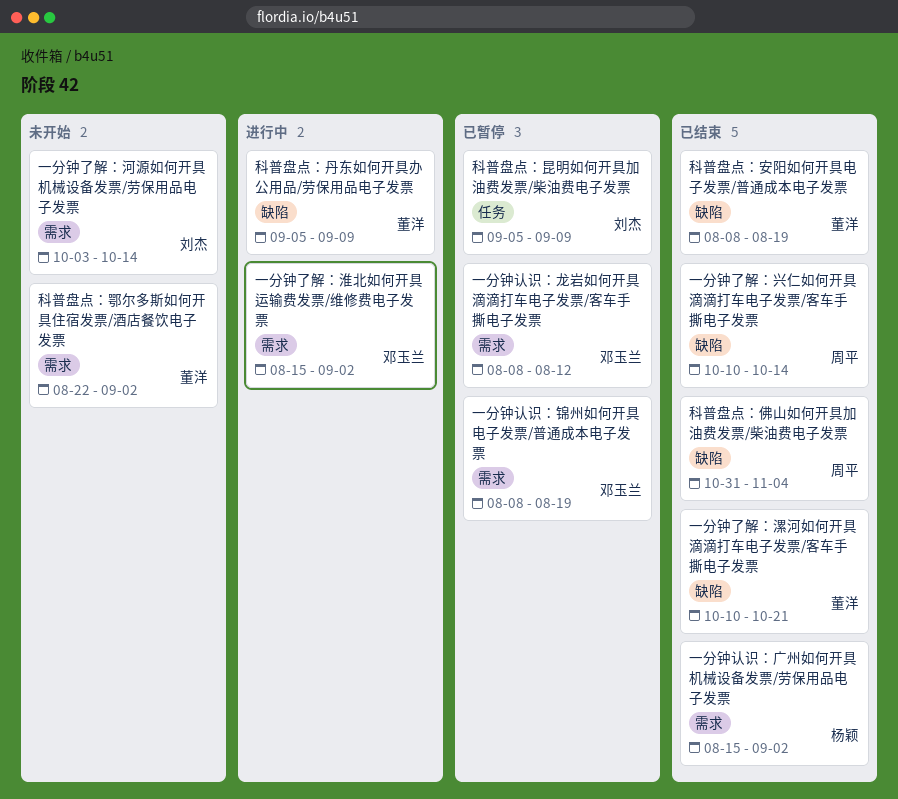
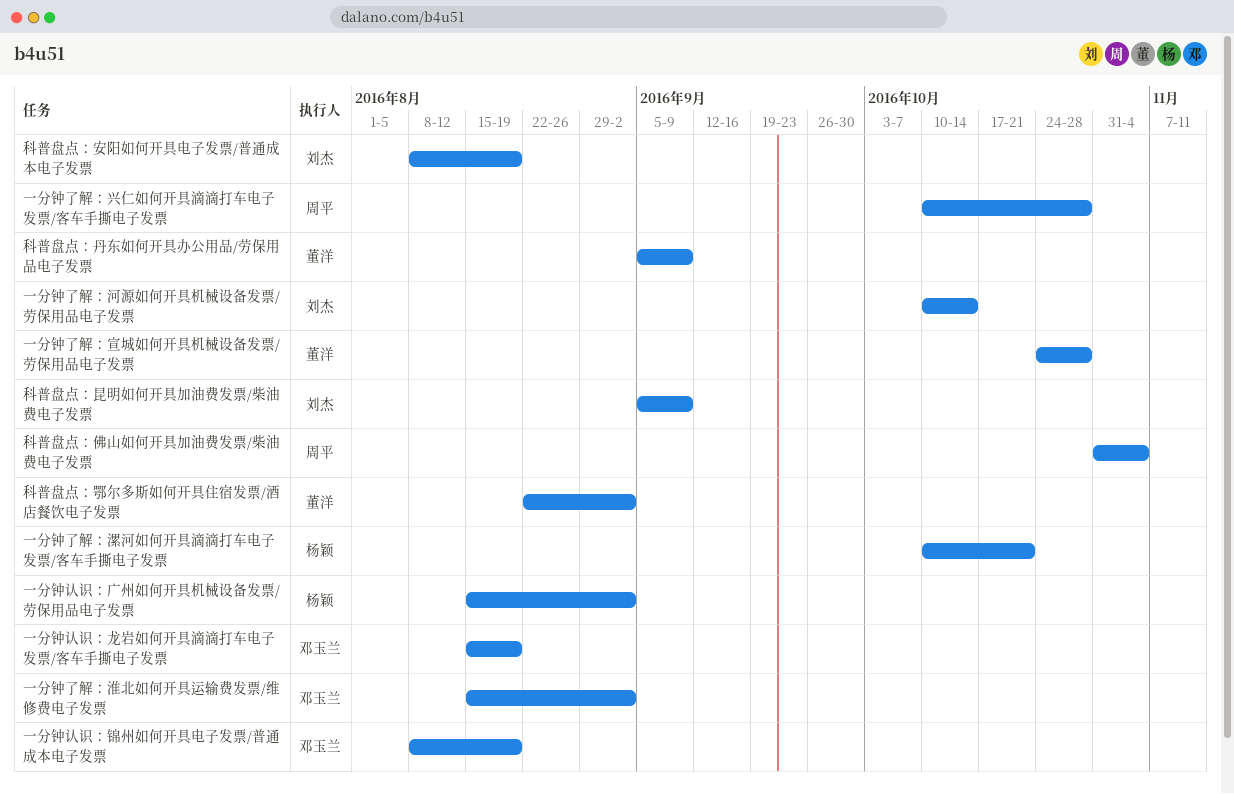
一分钟了解：兴仁如何开具滴滴打车电子发票/客车手撕电子发票, due: Oct 14 -> Oct 28
一分钟了解：宣城如何开具机械设备发票/劳保用品电子发票: none -> present
一分钟了解：河源如何开具机械设备发票/劳保用品电子发票, start: Oct 3 -> Oct 10
一分钟了解：漯河如何开具滴滴打车电子发票/客车手撕电子发票, owner: 董洋 -> 杨颖
一分钟认识：龙岩如何开具滴滴打车电子发票/客车手撕电子发票, start: Aug 8 -> Aug 15
一分钟认识：龙岩如何开具滴滴打车电子发票/客车手撕电子发票, due: Aug 12 -> Aug 19
科普盘点：安阳如何开具电子发票/普通成本电子发票, owner: 董洋 -> 刘杰

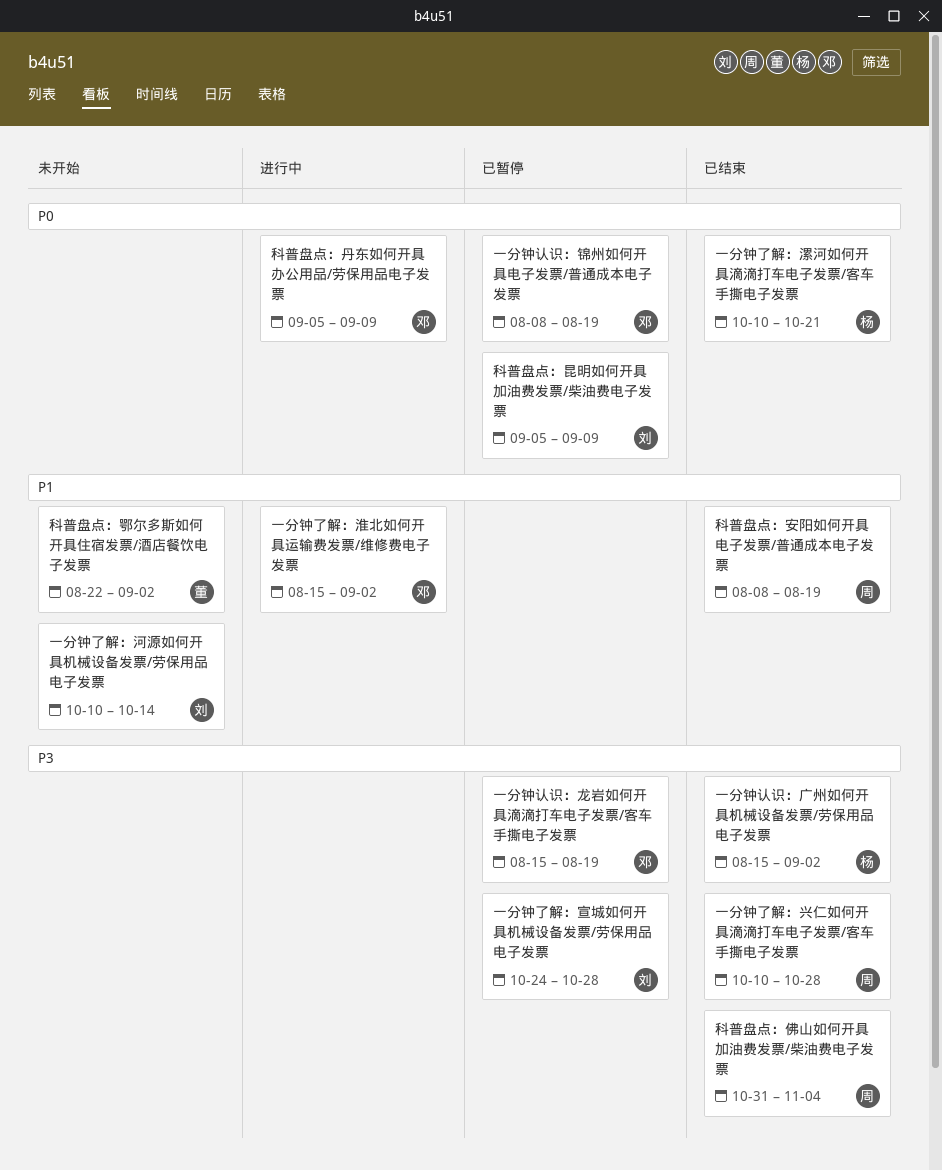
一分钟了解：宣城如何开具机械设备发票/劳保用品电子发票, owner: 董洋 -> 刘杰
科普盘点：丹东如何开具办公用品/劳保用品电子发票, owner: 董洋 -> 邓玉兰
科普盘点：安阳如何开具电子发票/普通成本电子发票, owner: 刘杰 -> 周平

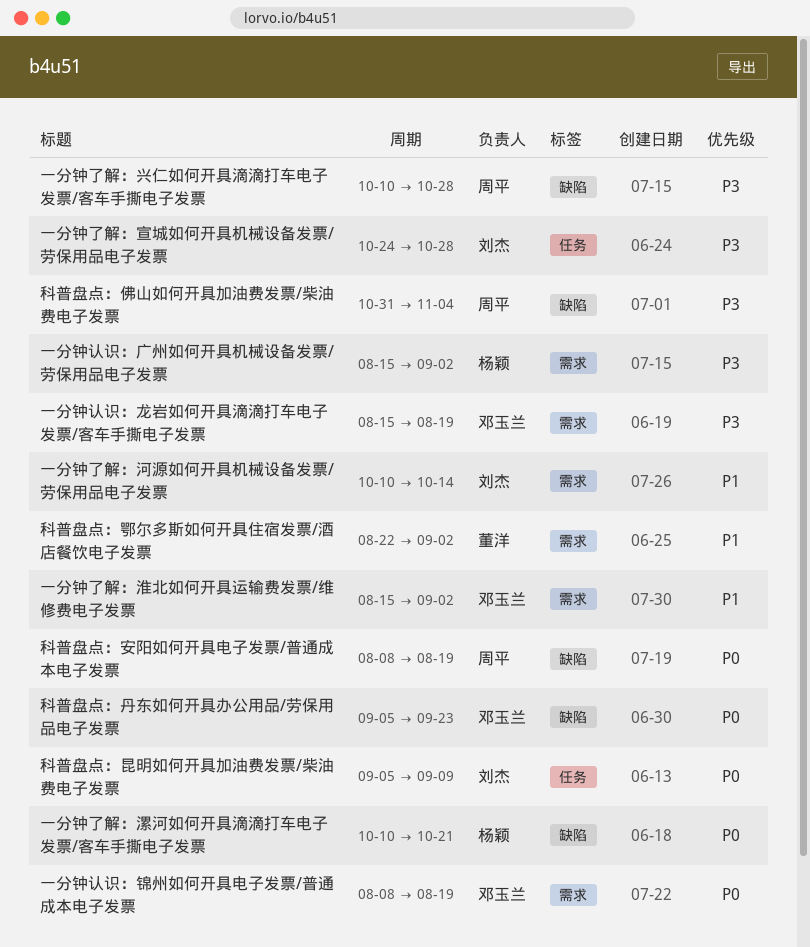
科普盘点：丹东如何开具办公用品/劳保用品电子发票, due: Sep 9 -> Sep 23
科普盘点：安阳如何开具电子发票/普通成本电子发票, priority: P1 -> P0

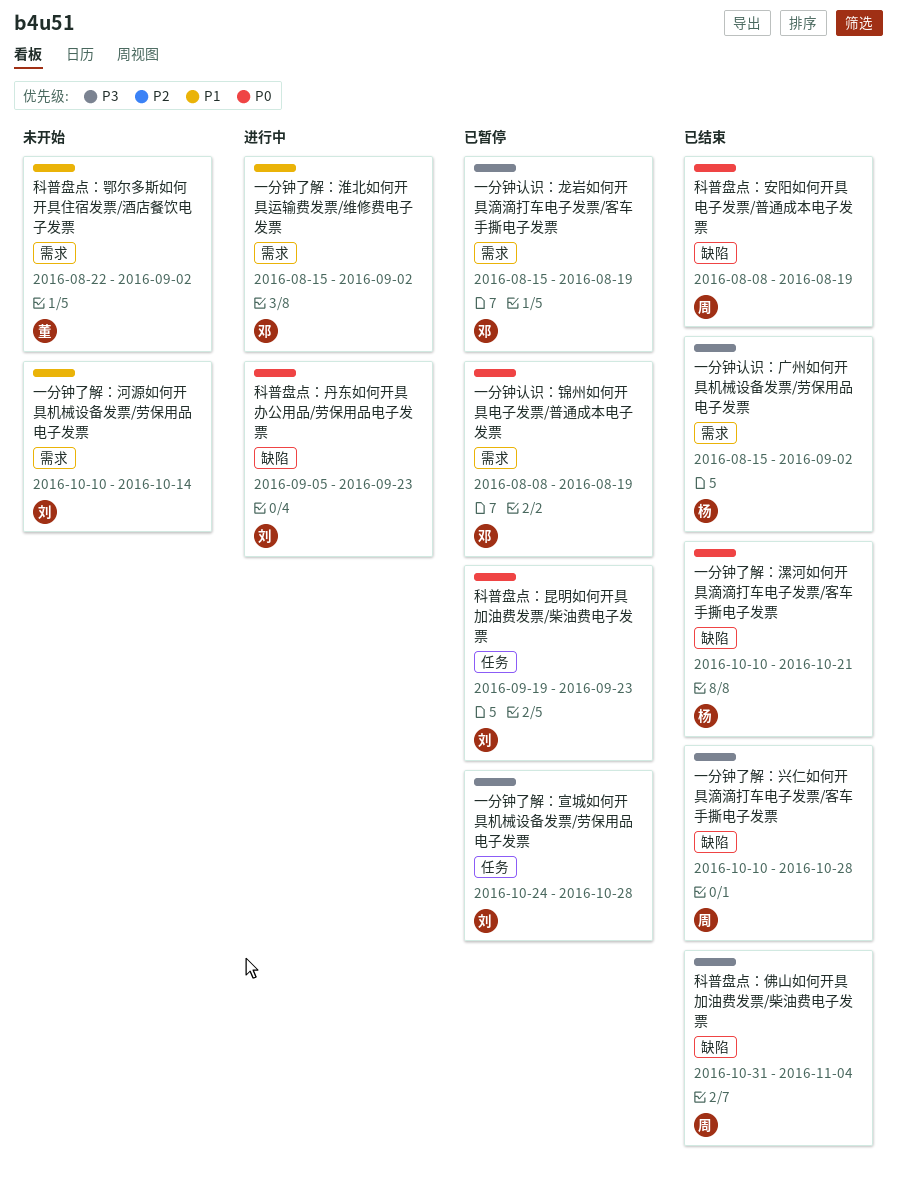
科普盘点：丹东如何开具办公用品/劳保用品电子发票, owner: 邓玉兰 -> 刘杰
科普盘点：昆明如何开具加油费发票/柴油费电子发票, start: Sep 5 -> Sep 19
科普盘点：昆明如何开具加油费发票/柴油费电子发票, due: Sep 9 -> Sep 23

